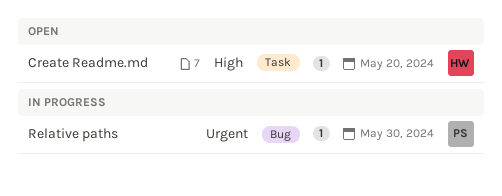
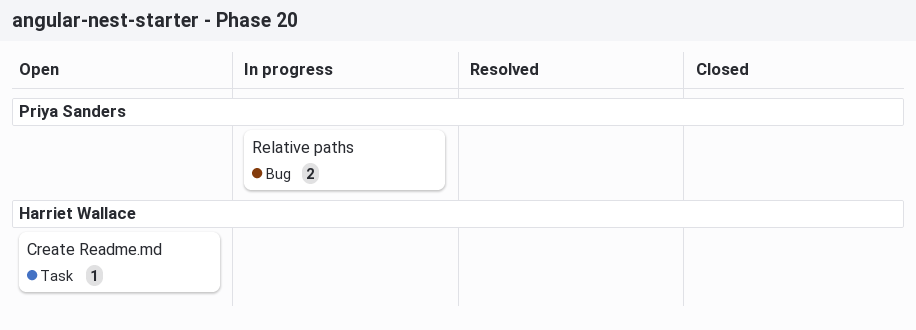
Relative paths, estimate: 1 -> 2

